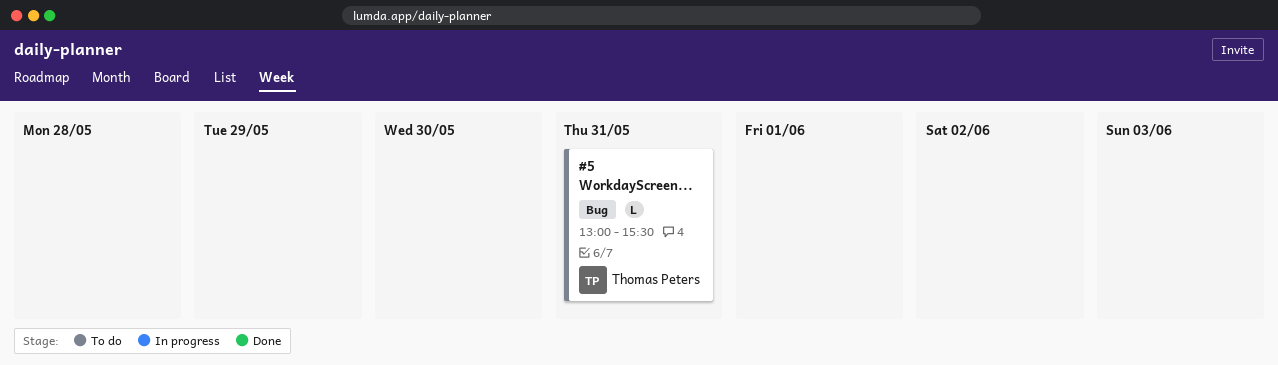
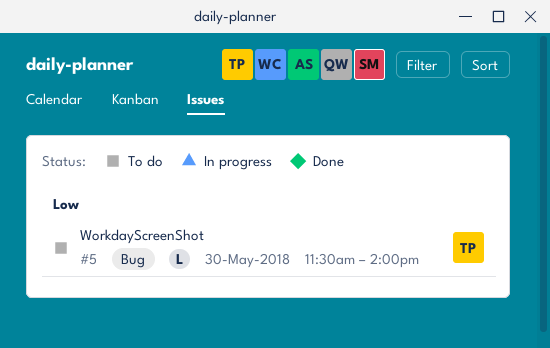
#5, day: May 31 -> May 30
#5, begins: 13:00 -> 11:30
#5, ends: 15:30 -> 14:00

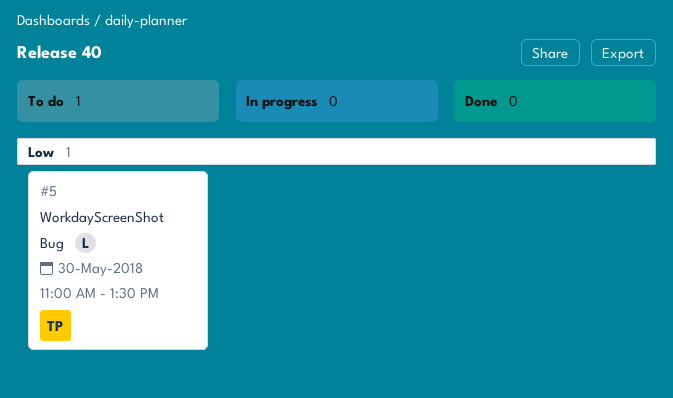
#5, begins: 11:30 -> 11:00
#5, ends: 14:00 -> 13:30

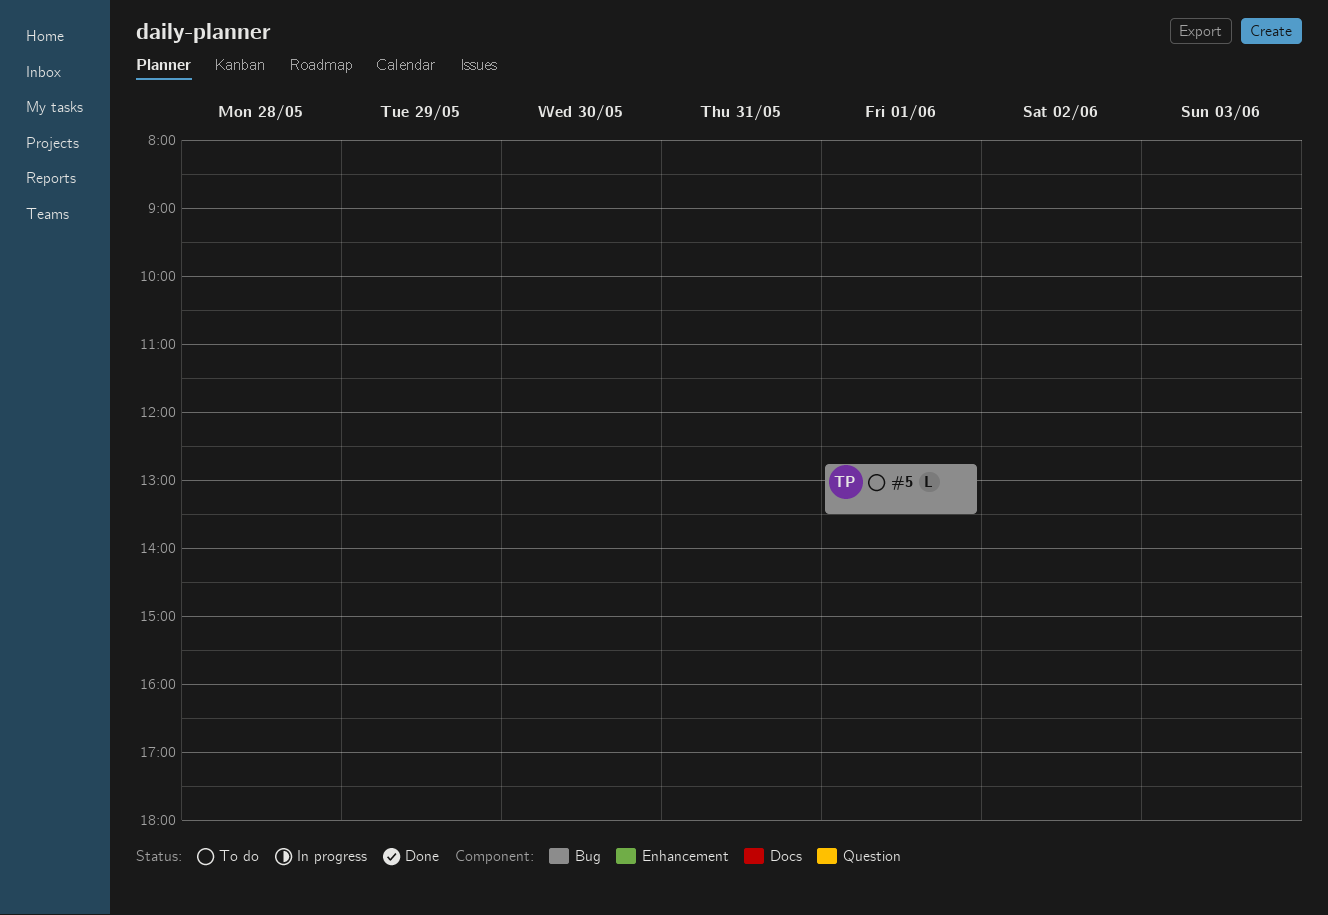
#5, day: May 30 -> Jun 1
#5, begins: 11:00 -> 12:45

